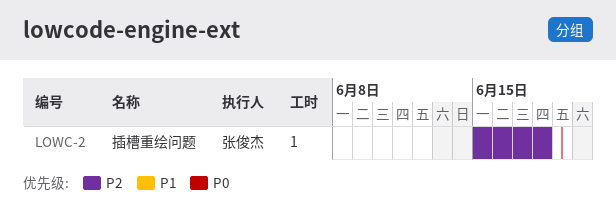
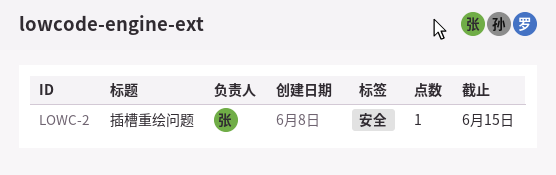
LOWC-2, due: Jun 18 -> Jun 15

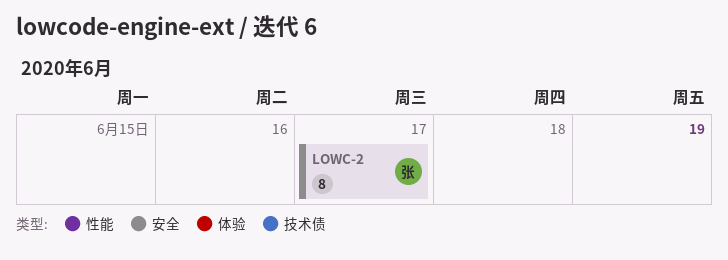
LOWC-2, estimate: 1 -> 8
LOWC-2, due: Jun 15 -> Jun 17

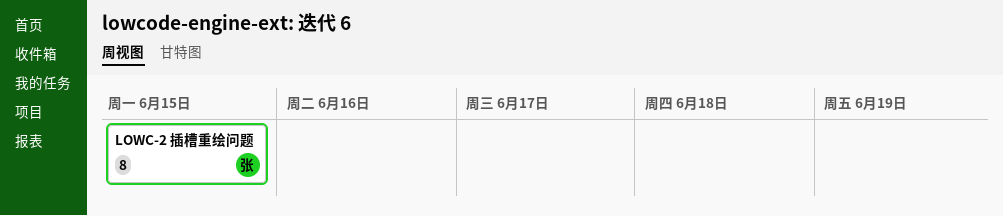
LOWC-2, due: Jun 17 -> Jun 15

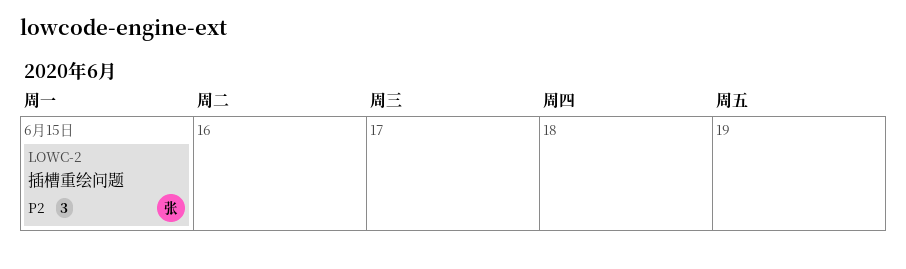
LOWC-2, estimate: 8 -> 3

